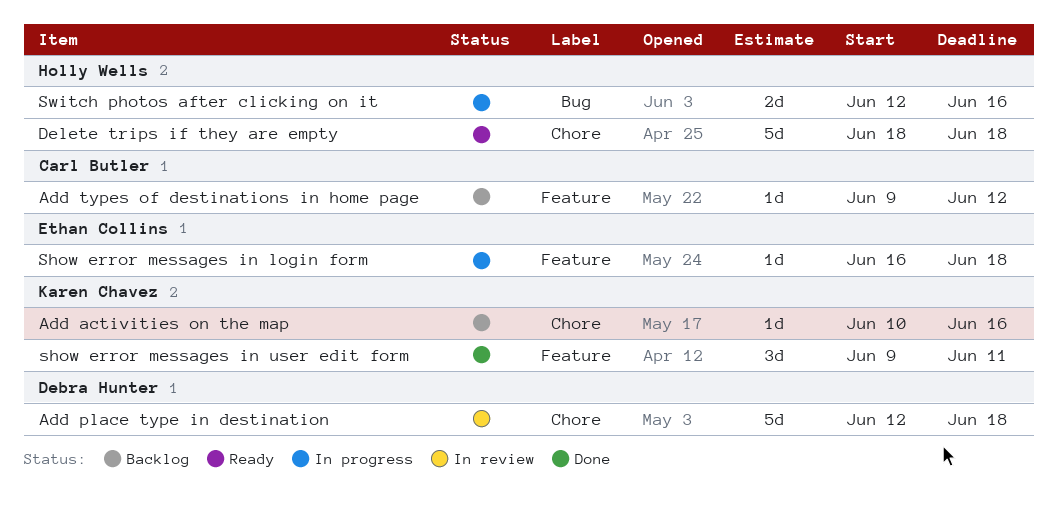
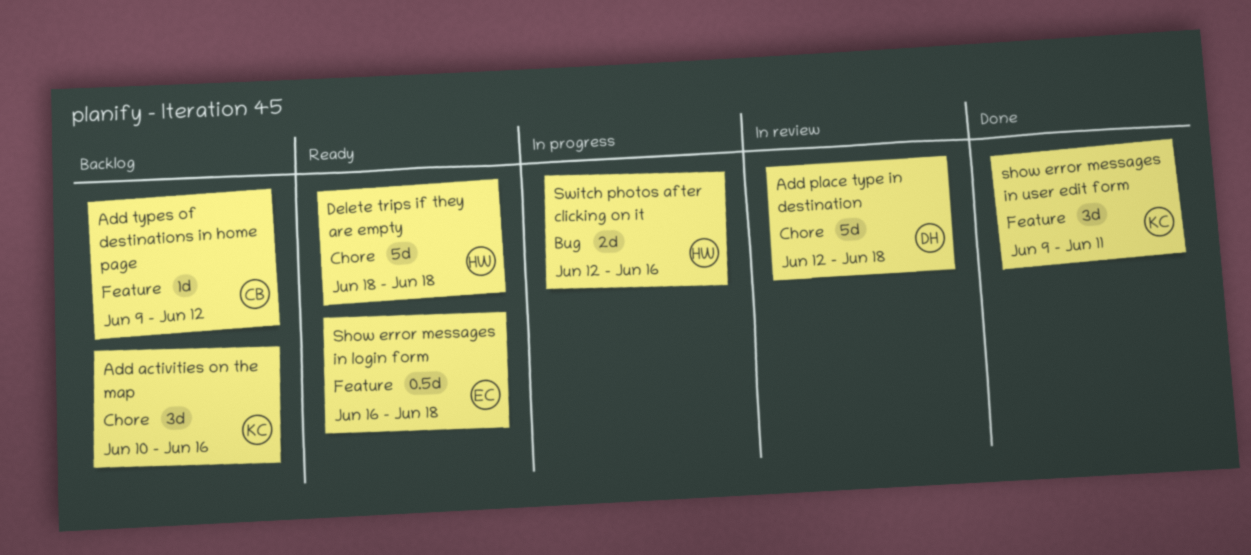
Add activities on the map, estimate: 1d -> 3d
Show error messages in login form, status: In progress -> Ready
Show error messages in login form, estimate: 1d -> 0.5d

